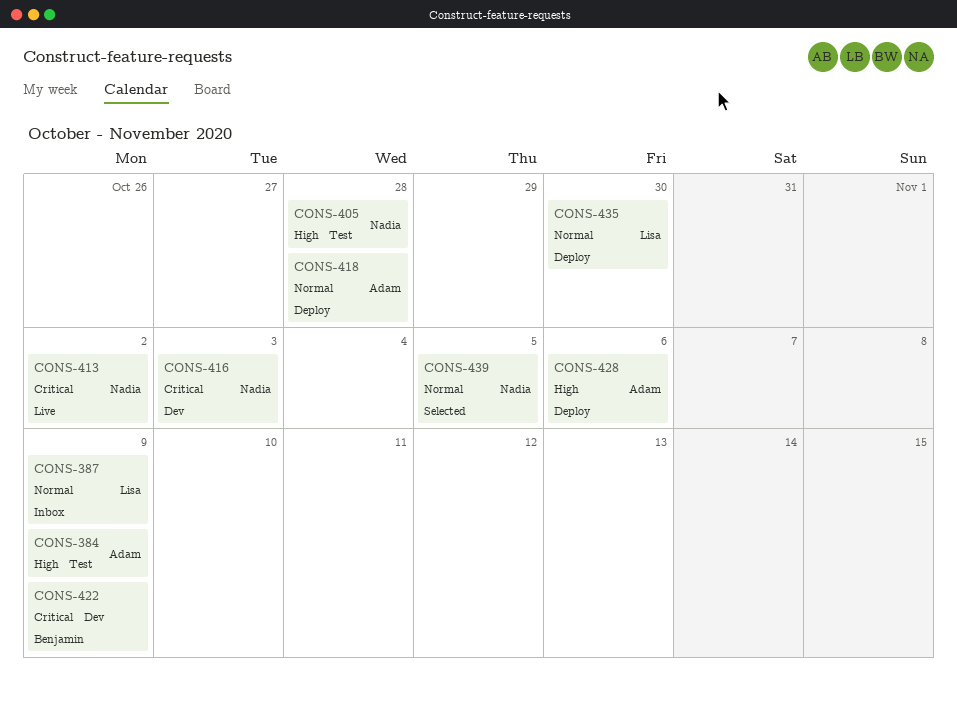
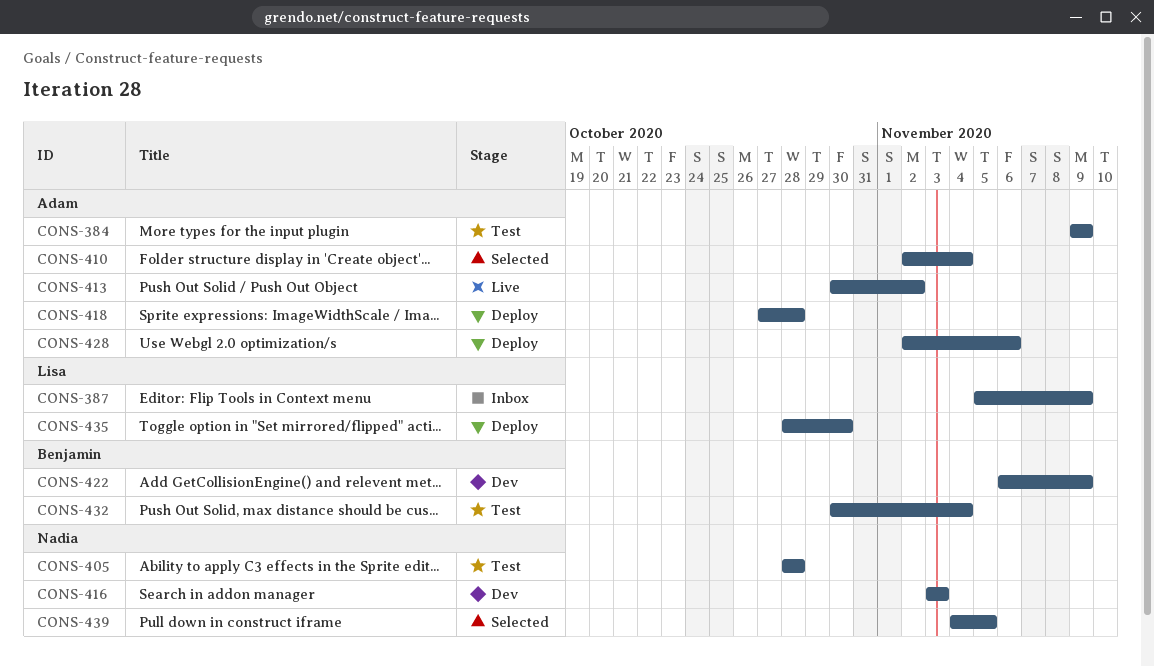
CONS-410: none -> present
CONS-413, owner: Nadia -> Adam
CONS-432: none -> present

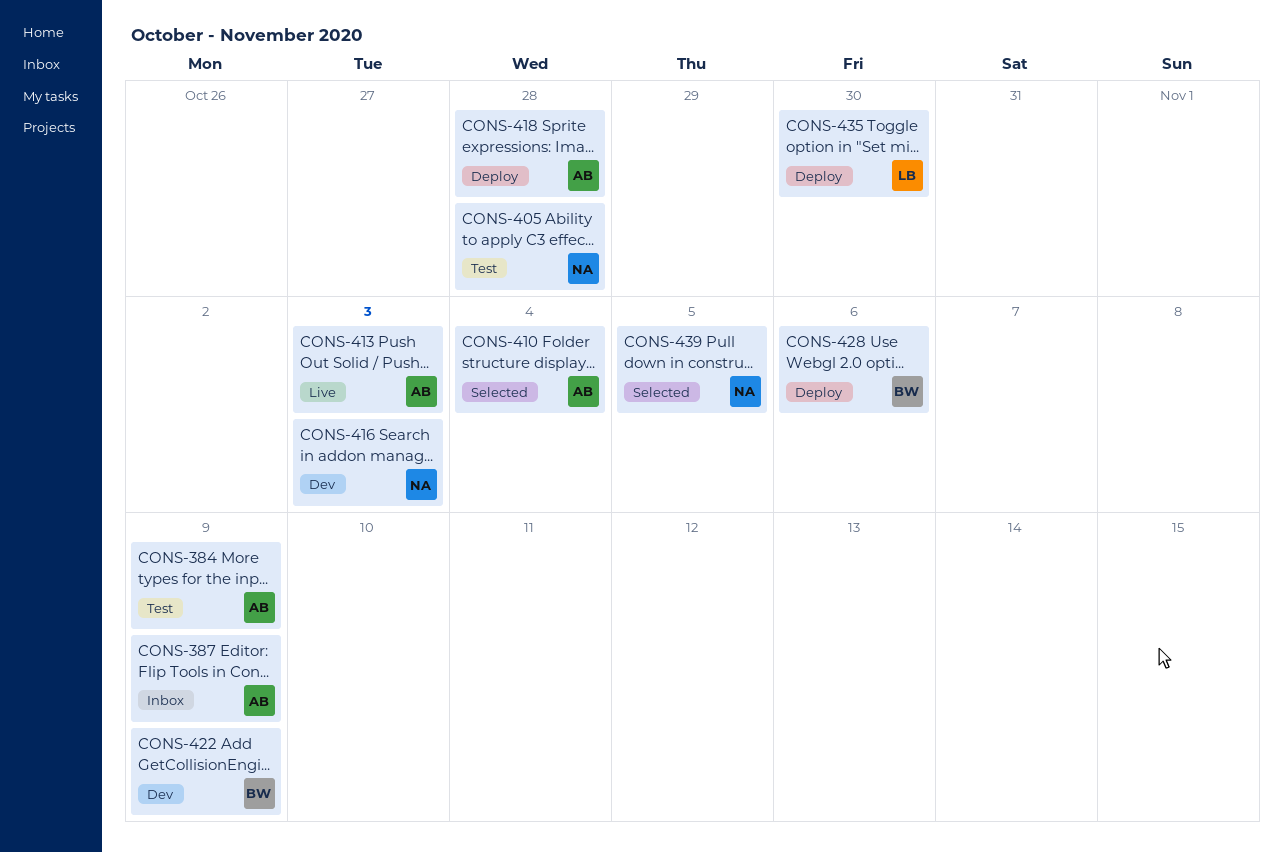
CONS-387, owner: Lisa -> Adam
CONS-413, due: Nov 2 -> Nov 3
CONS-428, owner: Adam -> Benjamin
CONS-432: present -> none

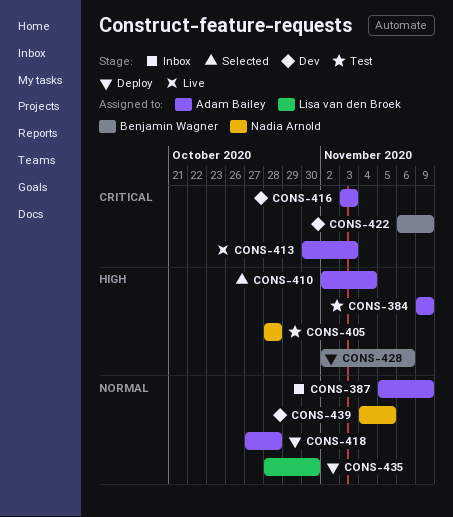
CONS-416, owner: Nadia Arnold -> Adam Bailey
CONS-439, status: Selected -> Dev

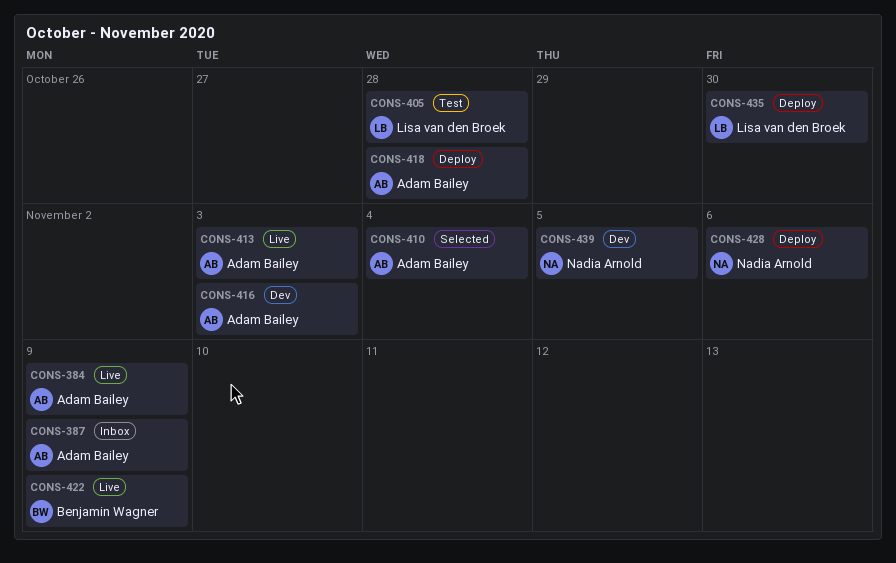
CONS-384, status: Test -> Live
CONS-405, owner: Nadia Arnold -> Lisa van den Broek
CONS-422, status: Dev -> Live
CONS-428, owner: Benjamin Wagner -> Nadia Arnold

